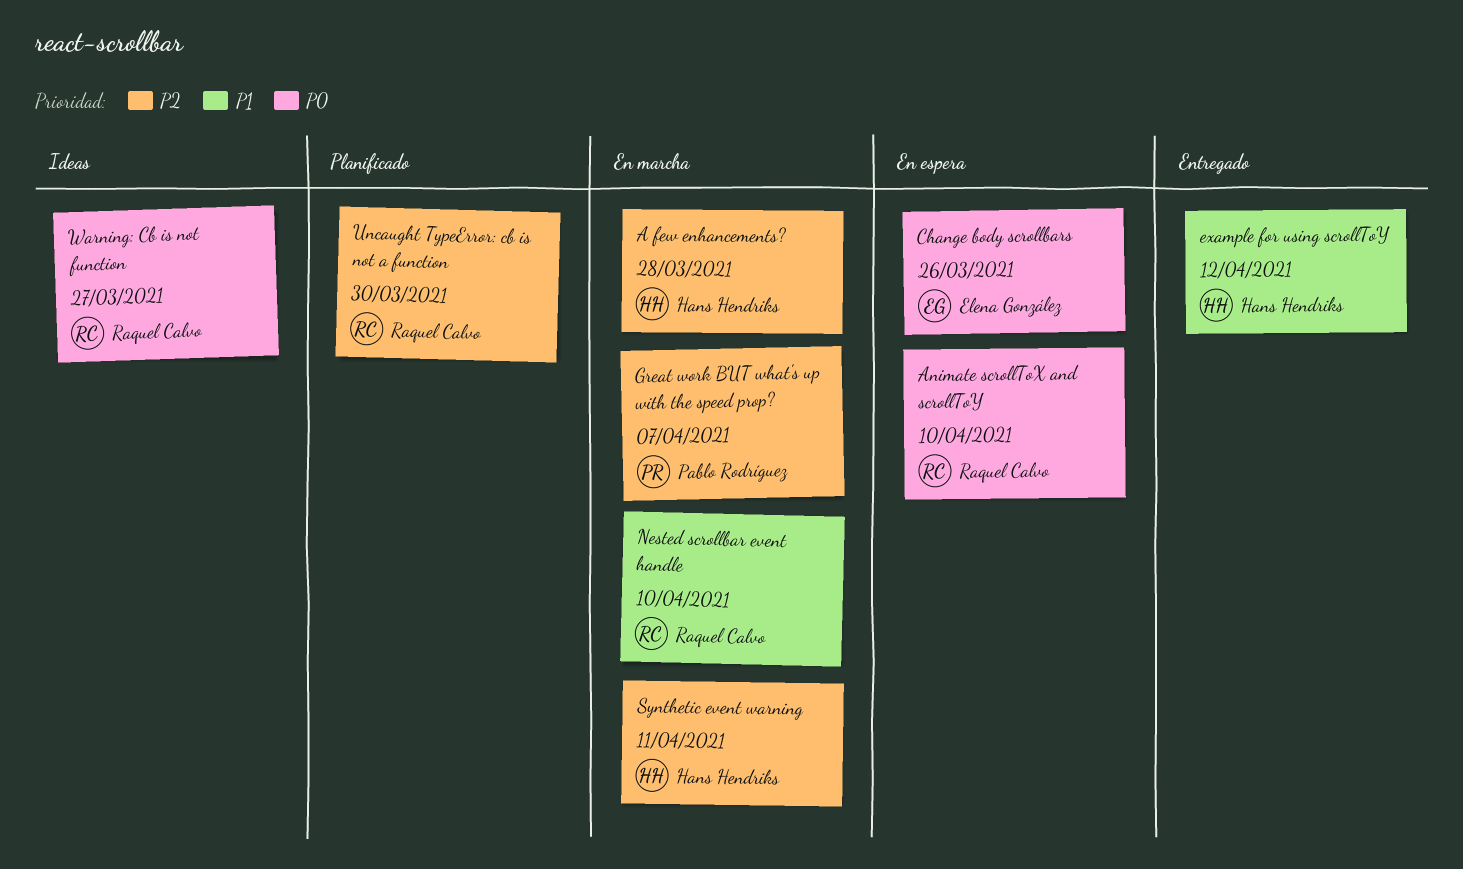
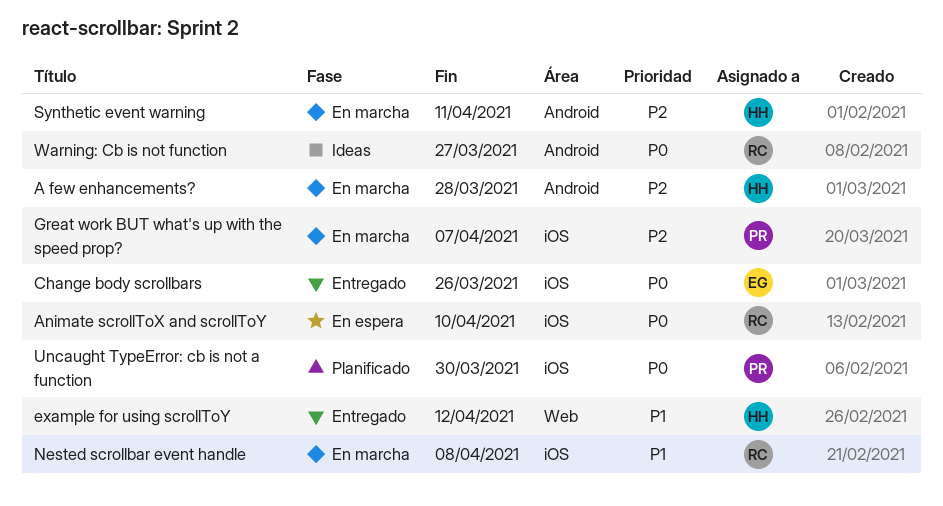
Change body scrollbars, status: En espera -> Entregado
Nested scrollbar event handle, due: Apr 10 -> Apr 8
Uncaught TypeError: cb is not a function, owner: Raquel Calvo -> Pablo Rodríguez
Uncaught TypeError: cb is not a function, priority: P2 -> P0

